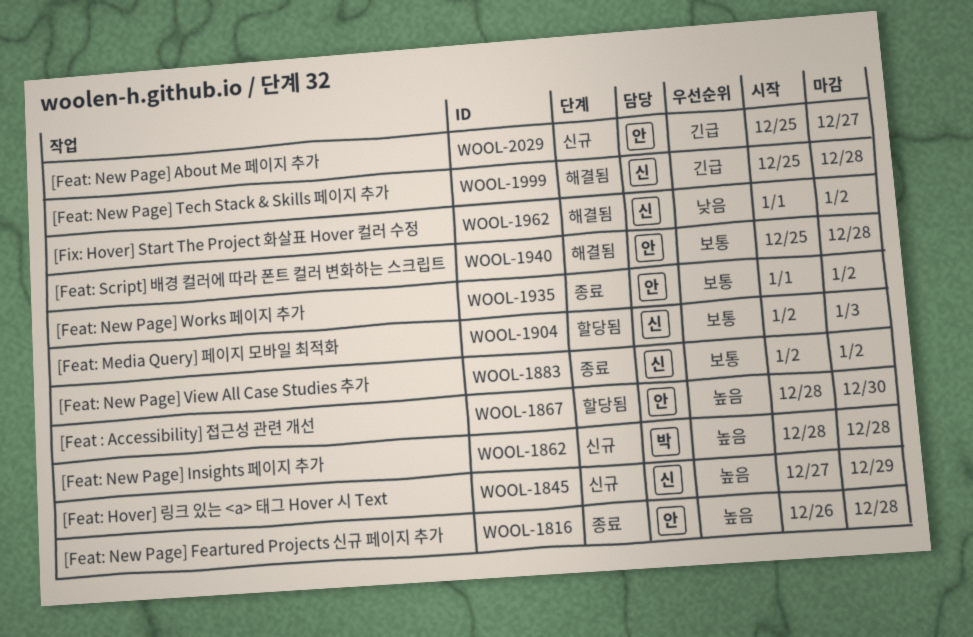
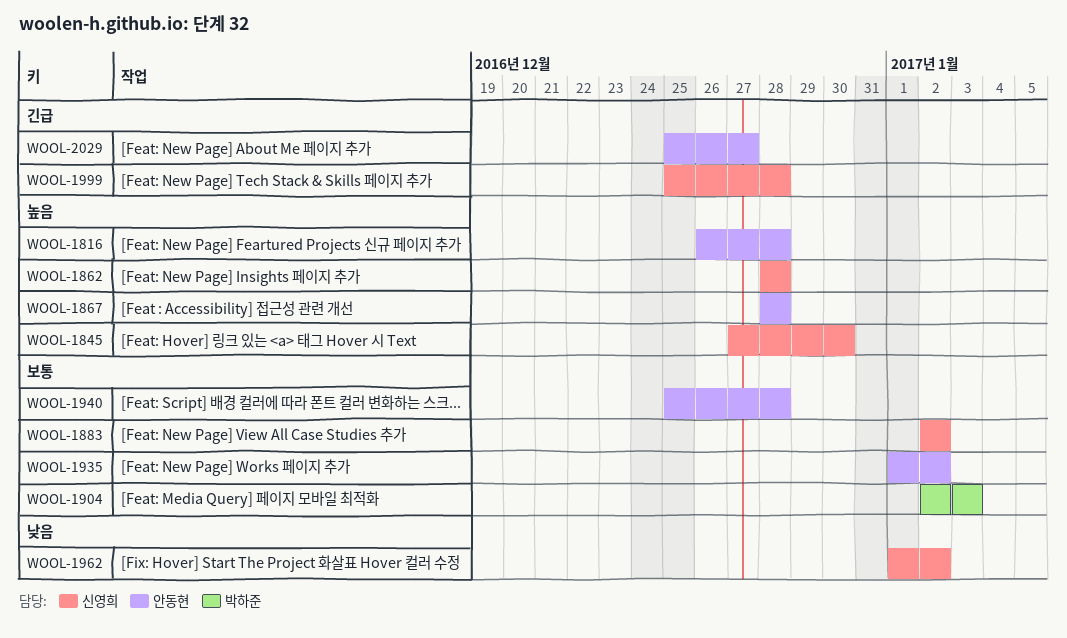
WOOL-1845, due: Dec 29 -> Dec 30
WOOL-1862, owner: 박하준 -> 신영희
WOOL-1867, due: Dec 30 -> Dec 28
WOOL-1904, owner: 신영희 -> 박하준

